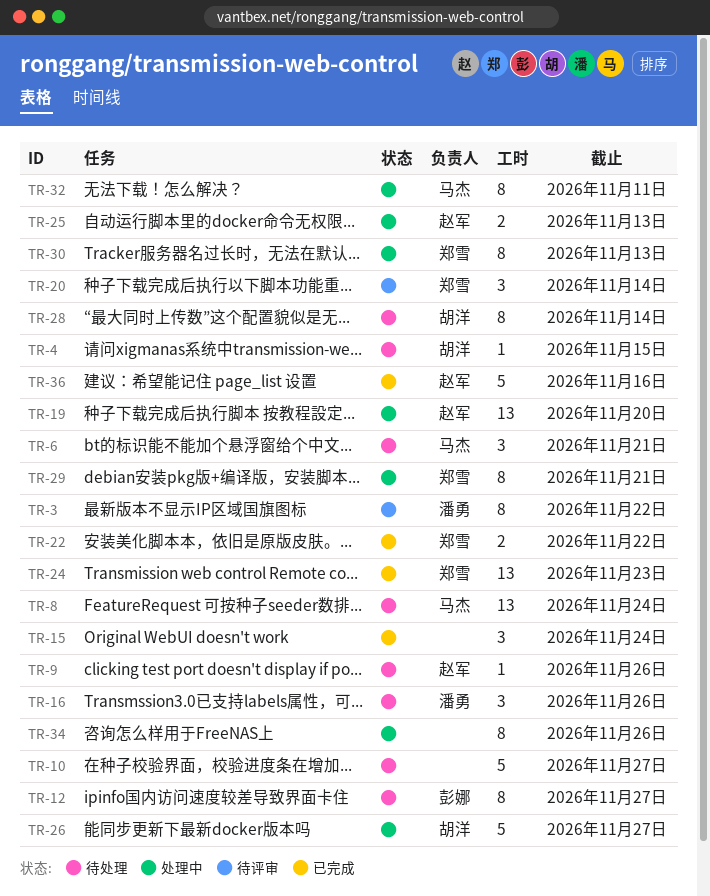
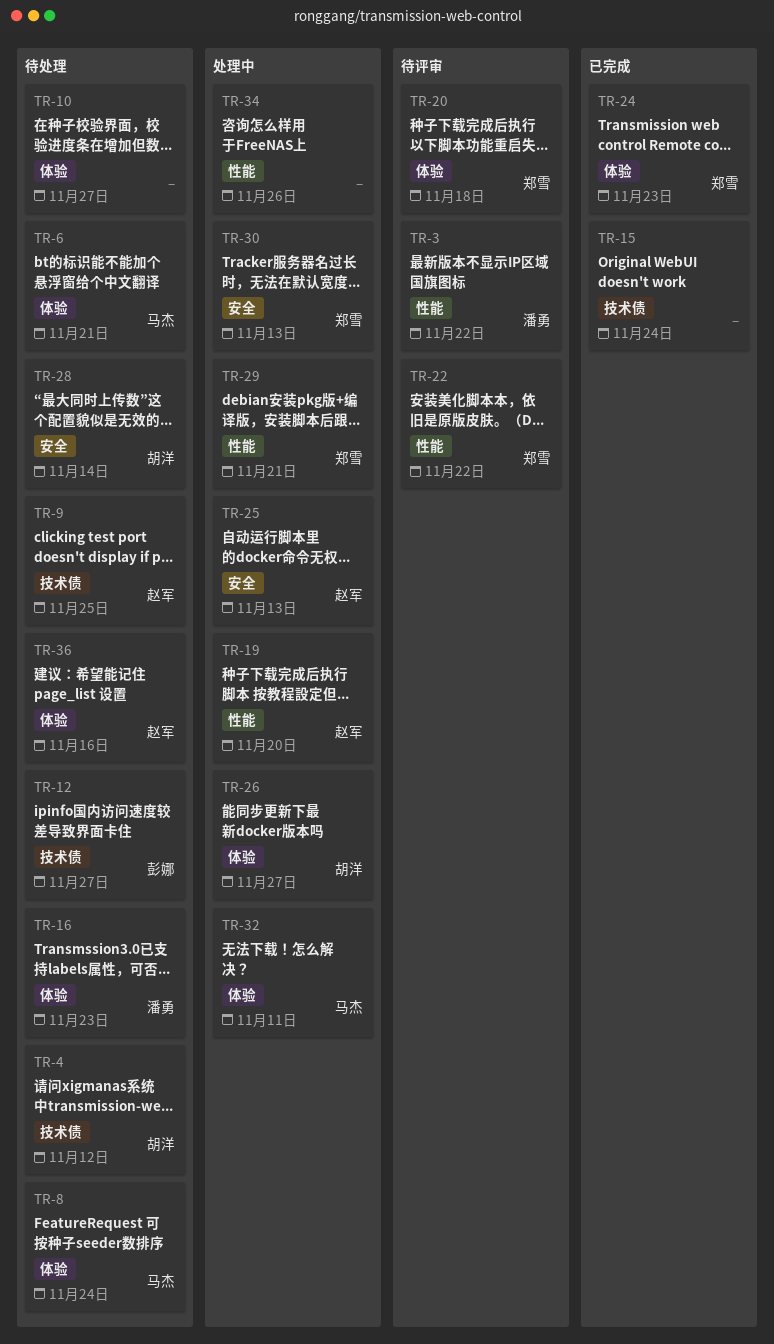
TR-4, due: Nov 15 -> Nov 12
TR-9, due: Nov 26 -> Nov 25
TR-16, due: Nov 26 -> Nov 23
TR-20, due: Nov 14 -> Nov 18
TR-22, status: 已完成 -> 待评审
TR-36, status: 已完成 -> 待处理

